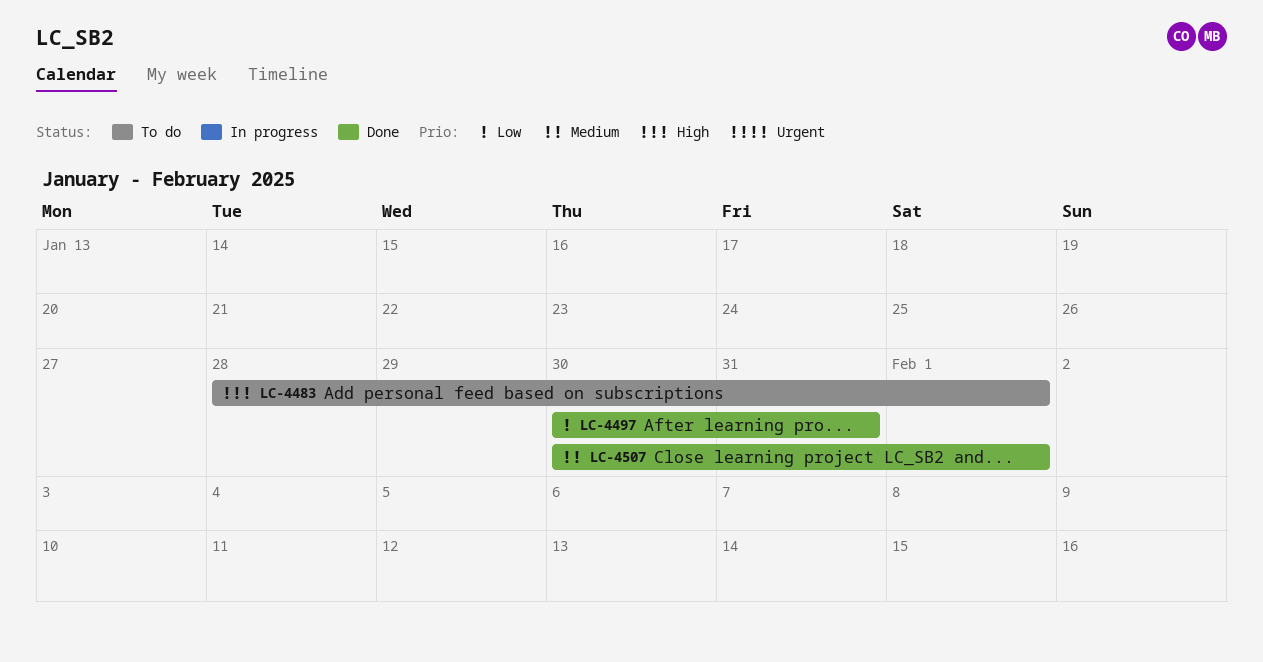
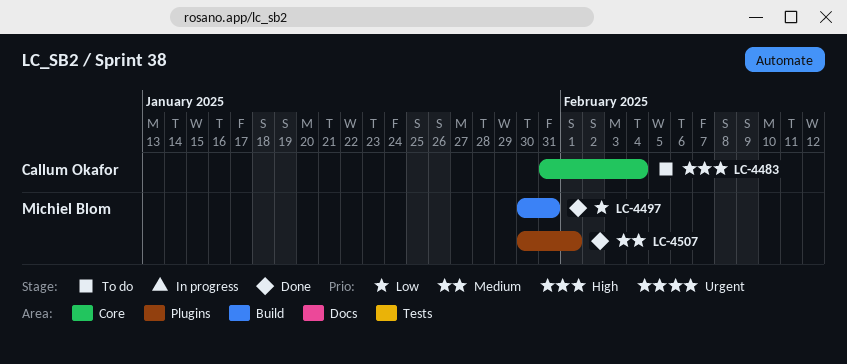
LC-4483, start: Jan 28 -> Jan 31
LC-4483, due: Feb 1 -> Feb 4

